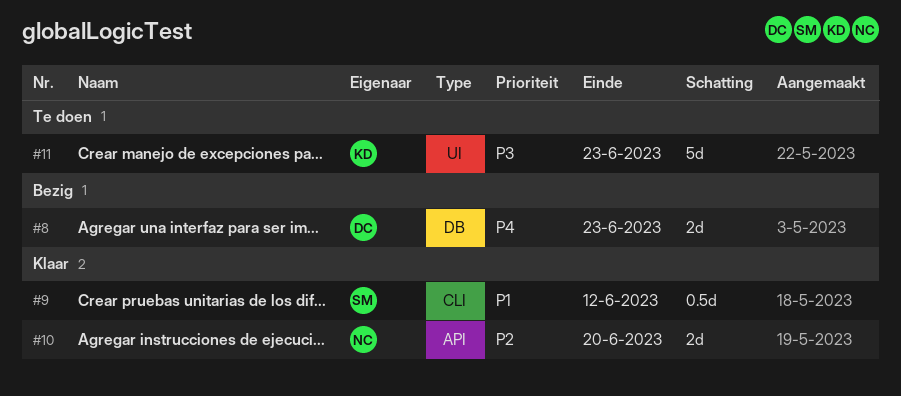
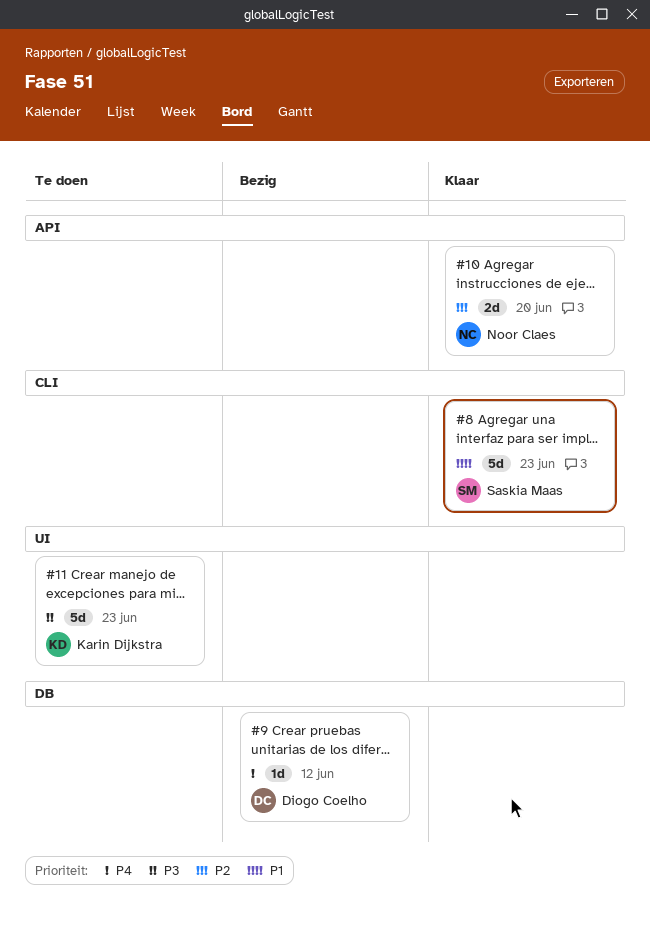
#8, status: Bezig -> Klaar
#8, owner: Diogo Coelho -> Saskia Maas
#8, priority: P4 -> P1
#8, label: DB -> CLI
#8, estimate: 2d -> 5d
#9, status: Klaar -> Bezig
#9, owner: Saskia Maas -> Diogo Coelho
#9, priority: P1 -> P4
#9, label: CLI -> DB
#9, estimate: 0.5d -> 1d

